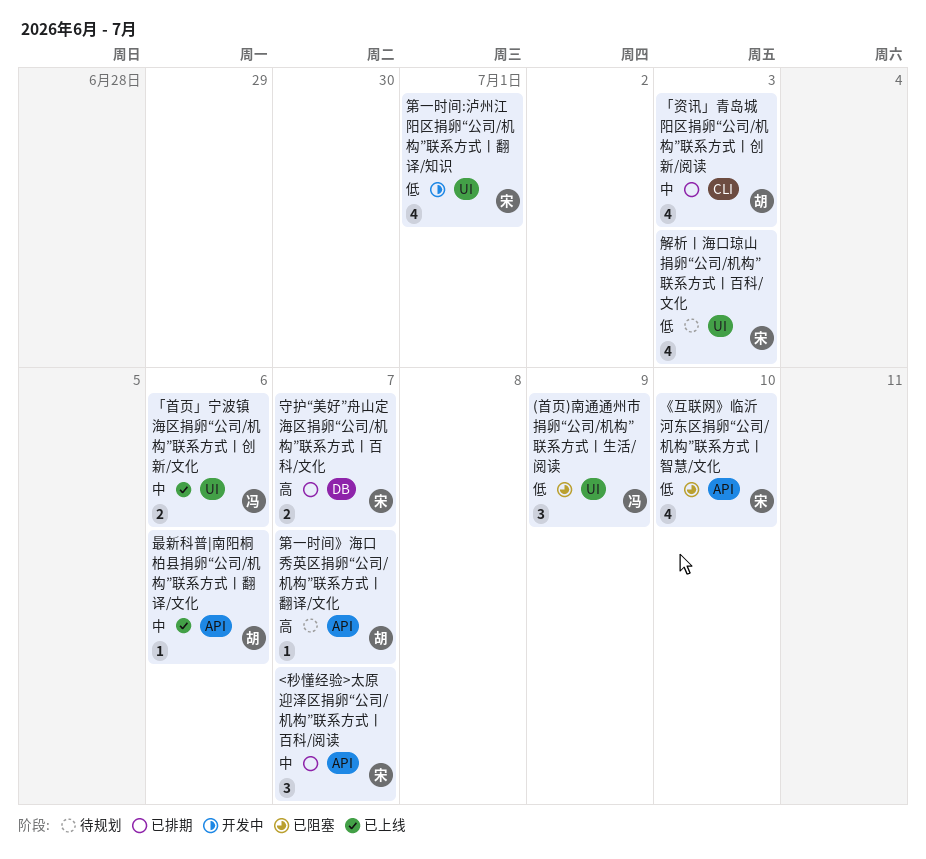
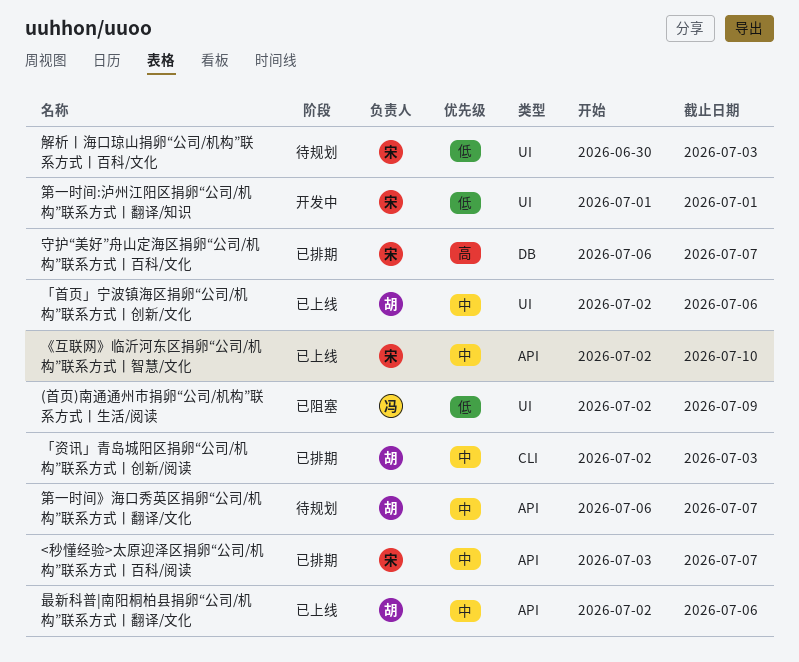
《互联网》临沂河东区捐卵“公司/机构”联系方式丨智慧/文化, status: 已阻塞 -> 已上线
《互联网》临沂河东区捐卵“公司/机构”联系方式丨智慧/文化, priority: 低 -> 中
「首页」宁波镇海区捐卵“公司/机构”联系方式丨创新/文化, owner: 冯 -> 胡
第一时间》海口秀英区捐卵“公司/机构”联系方式丨翻译/文化, priority: 高 -> 中

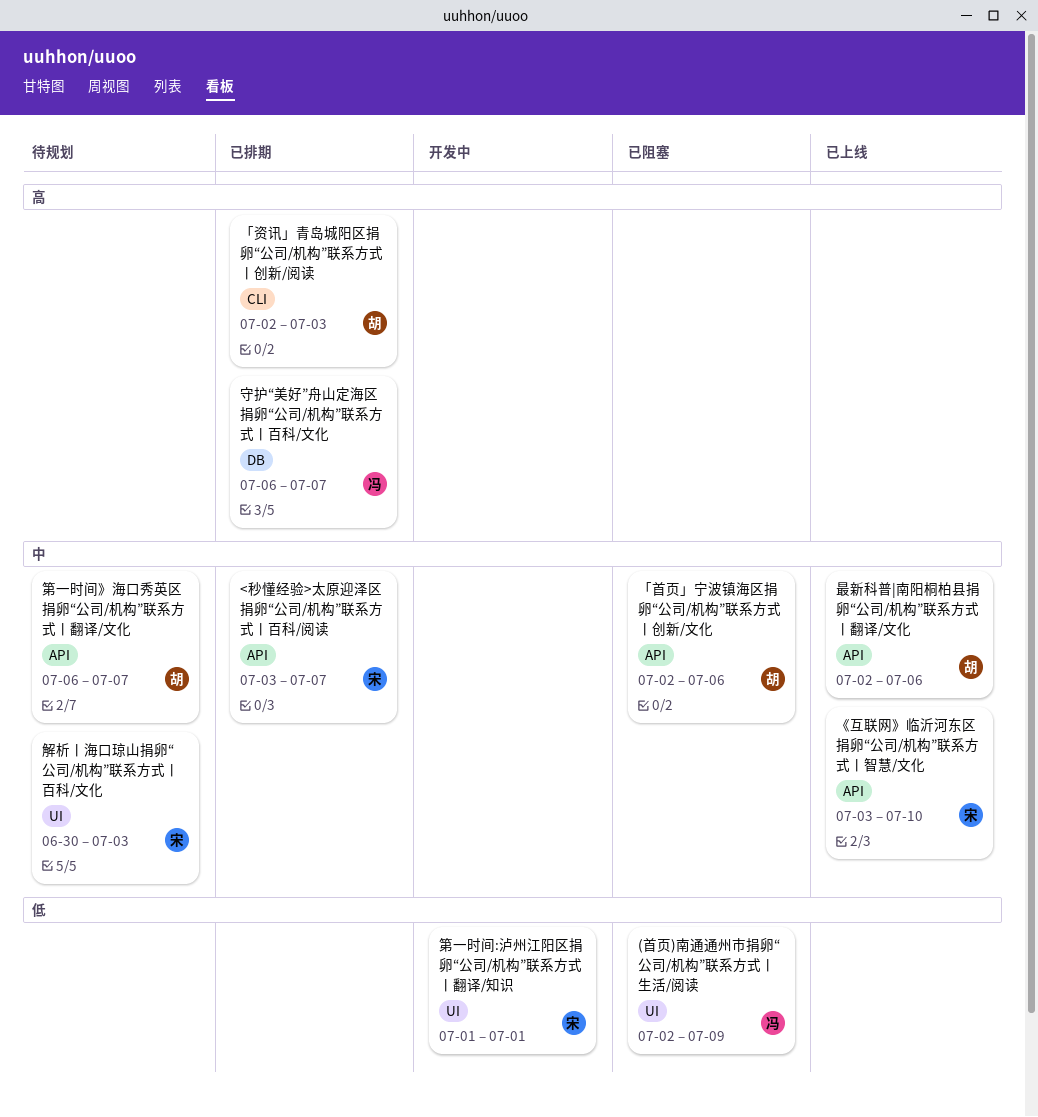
《互联网》临沂河东区捐卵“公司/机构”联系方式丨智慧/文化, start: Jul 2 -> Jul 3
「资讯」青岛城阳区捐卵“公司/机构”联系方式丨创新/阅读, priority: 中 -> 高
「首页」宁波镇海区捐卵“公司/机构”联系方式丨创新/文化, status: 已上线 -> 已阻塞
「首页」宁波镇海区捐卵“公司/机构”联系方式丨创新/文化, label: UI -> API
守护“美好”舟山定海区捐卵“公司/机构”联系方式丨百科/文化, owner: 宋 -> 冯
解析丨海口琼山捐卵“公司/机构”联系方式丨百科/文化, priority: 低 -> 中

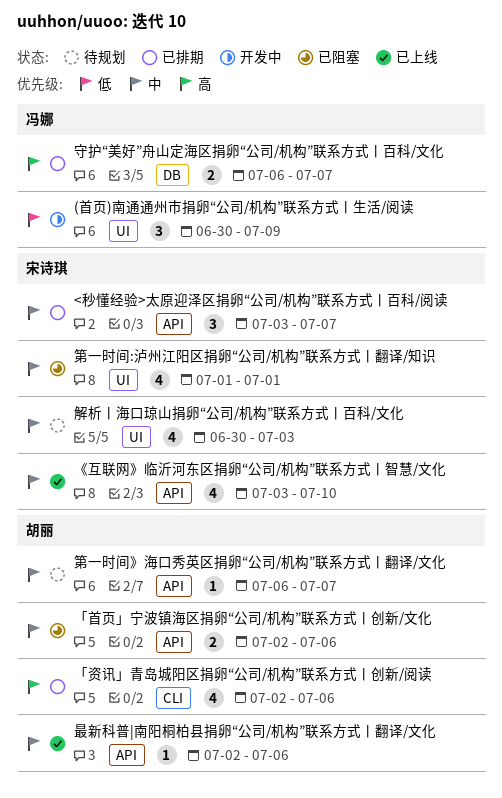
(首页)南通通州市捐卵“公司/机构”联系方式丨生活/阅读, status: 已阻塞 -> 开发中
(首页)南通通州市捐卵“公司/机构”联系方式丨生活/阅读, start: Jul 2 -> Jun 30
「资讯」青岛城阳区捐卵“公司/机构”联系方式丨创新/阅读, due: Jul 3 -> Jul 6
第一时间:泸州江阳区捐卵“公司/机构”联系方式丨翻译/知识, status: 开发中 -> 已阻塞
第一时间:泸州江阳区捐卵“公司/机构”联系方式丨翻译/知识, priority: 低 -> 中

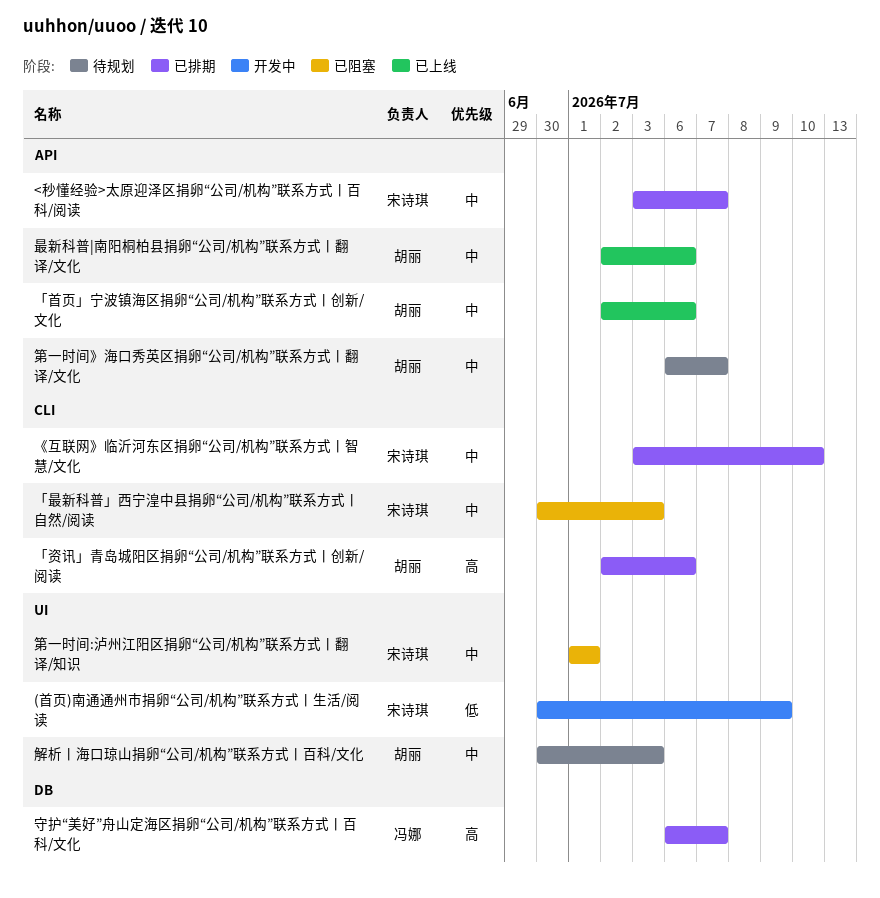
(首页)南通通州市捐卵“公司/机构”联系方式丨生活/阅读, owner: 冯娜 -> 宋诗琪
《互联网》临沂河东区捐卵“公司/机构”联系方式丨智慧/文化, status: 已上线 -> 已排期
《互联网》临沂河东区捐卵“公司/机构”联系方式丨智慧/文化, label: API -> CLI
「最新科普」西宁湟中县捐卵“公司/机构”联系方式丨自然/阅读: none -> present
「首页」宁波镇海区捐卵“公司/机构”联系方式丨创新/文化, status: 已阻塞 -> 已上线
解析丨海口琼山捐卵“公司/机构”联系方式丨百科/文化, owner: 宋诗琪 -> 胡丽

